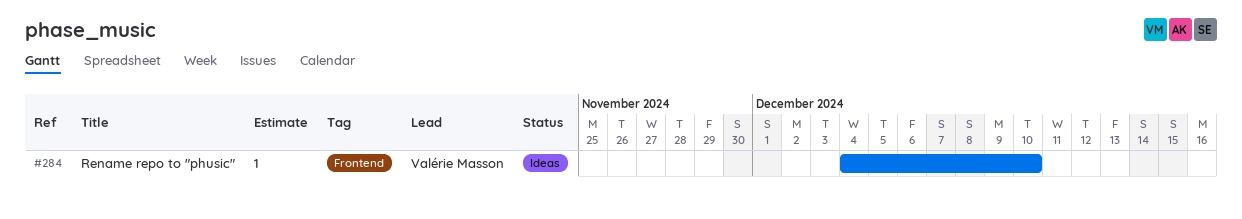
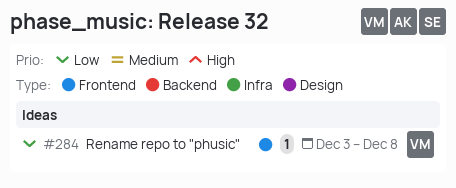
#284, start: Dec 4 -> Dec 3
#284, due: Dec 10 -> Dec 8

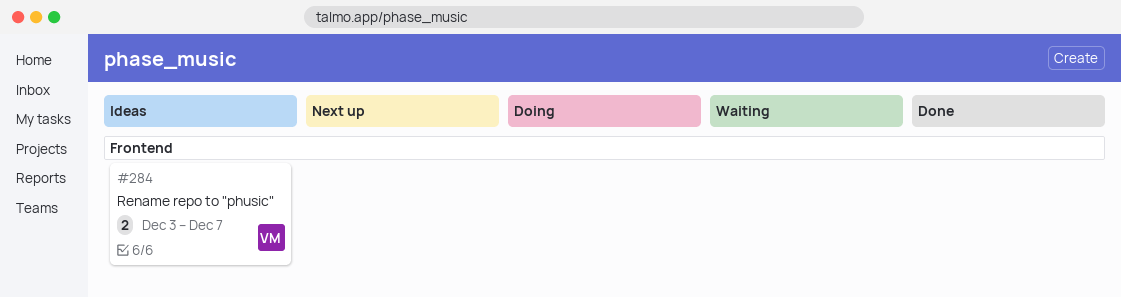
#284, estimate: 1 -> 2
#284, due: Dec 8 -> Dec 7

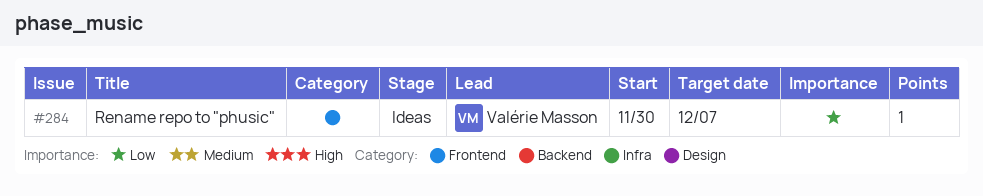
#284, estimate: 2 -> 1
#284, start: Dec 3 -> Nov 30

